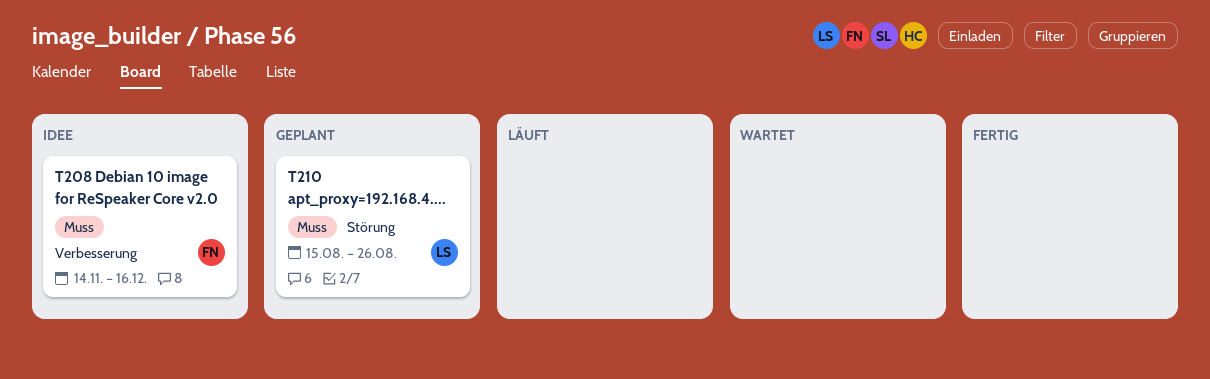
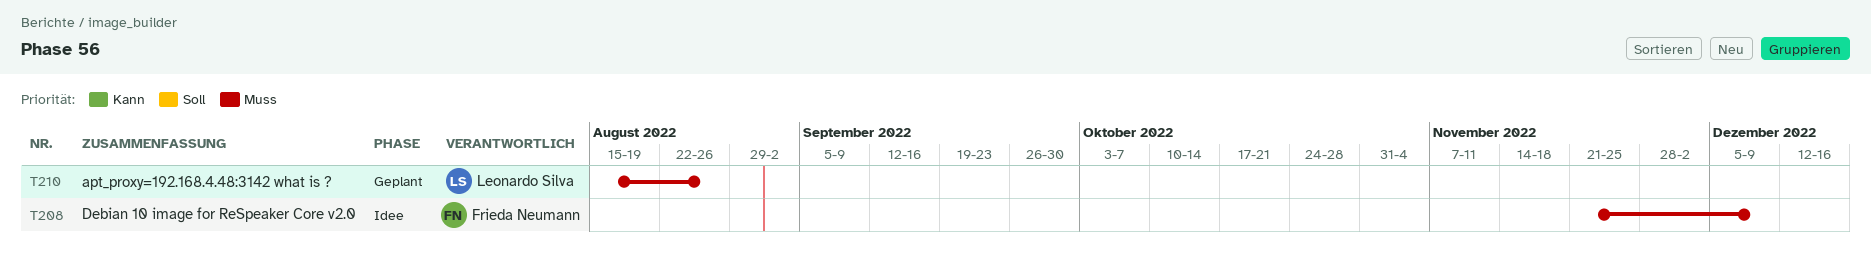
T208, start: Nov 14 -> Nov 21
T208, due: Dec 16 -> Dec 9

